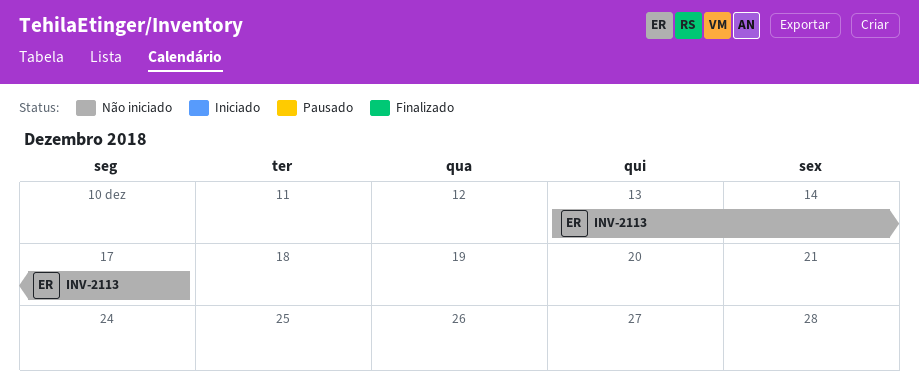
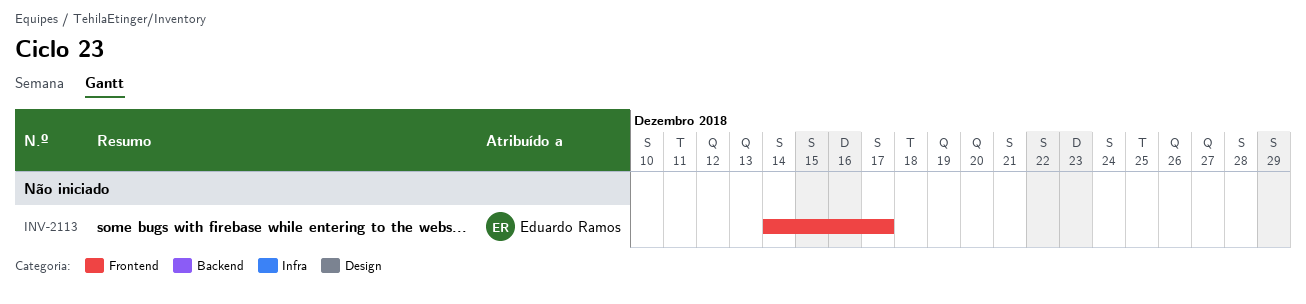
INV-2113, start: Dec 13 -> Dec 14

